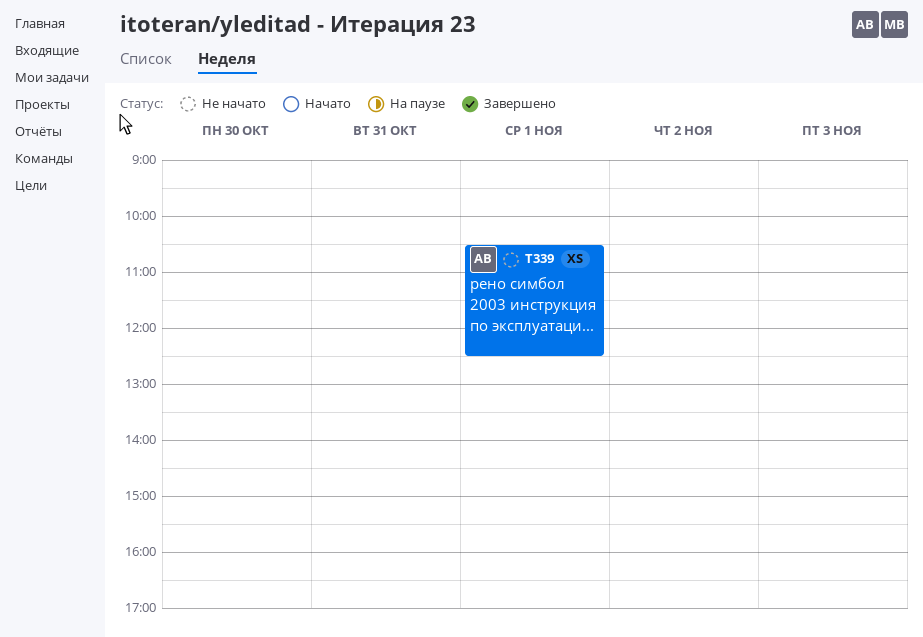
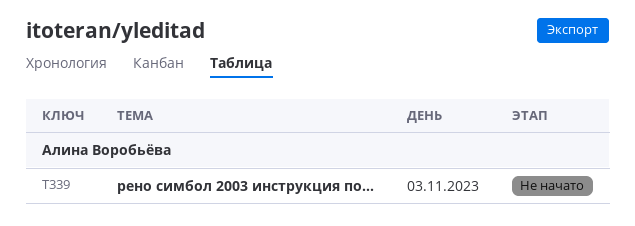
T339, day: Nov 1 -> Nov 3

